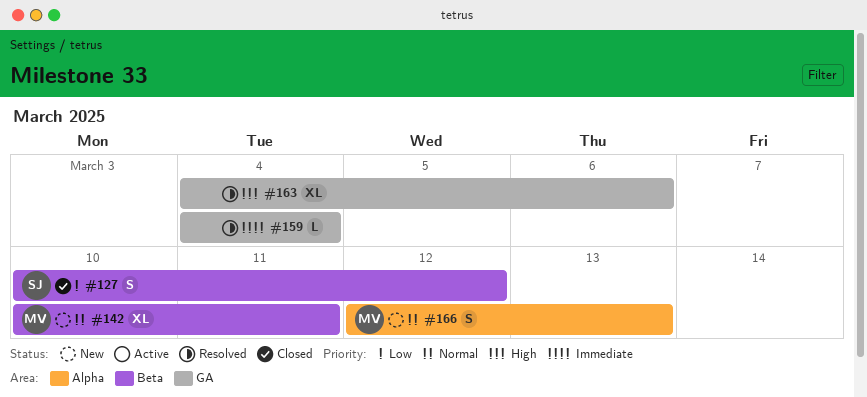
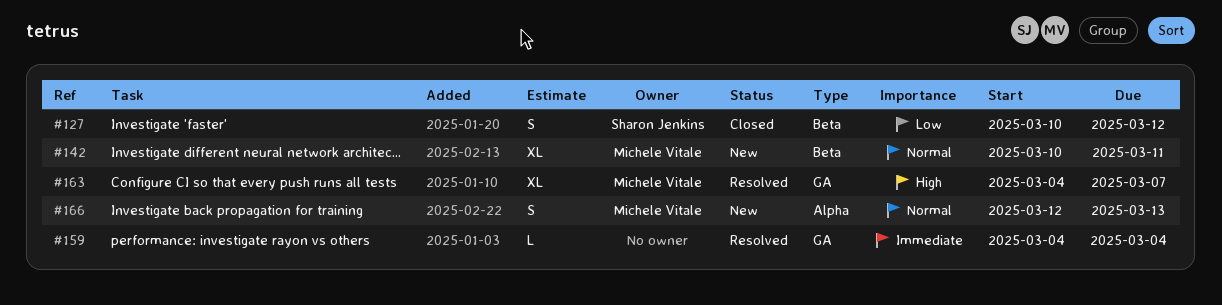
#163, owner: none -> Michele Vitale
#163, due: Mar 6 -> Mar 7

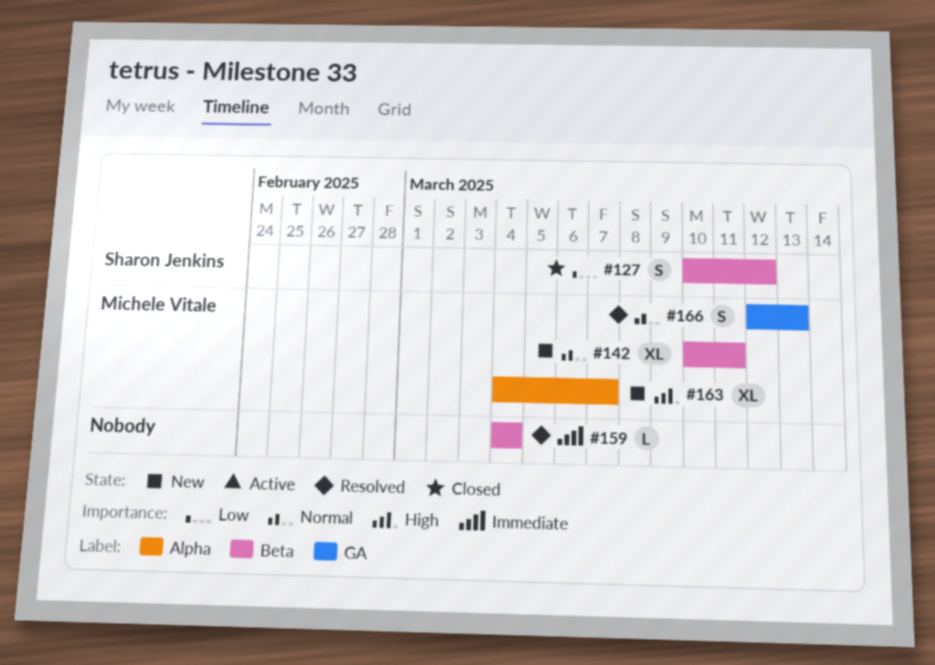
#159, label: GA -> Beta
#163, status: Resolved -> New
#163, label: GA -> Alpha
#166, status: New -> Resolved
#166, label: Alpha -> GA

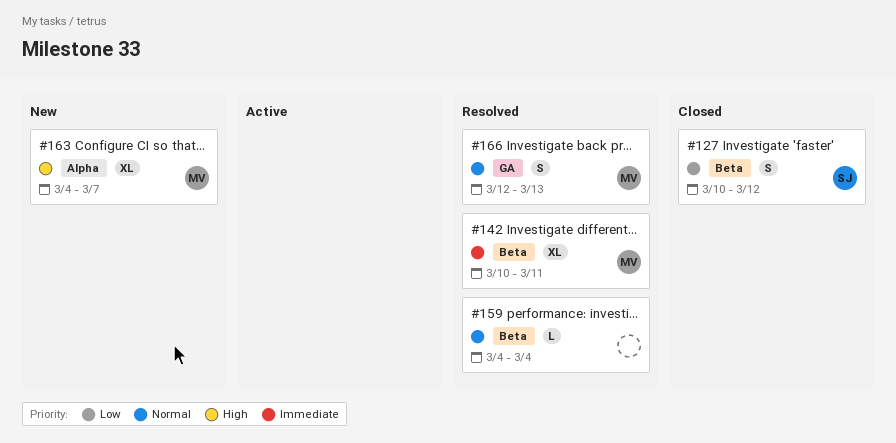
#142, status: New -> Resolved
#142, priority: Normal -> Immediate
#159, priority: Immediate -> Normal

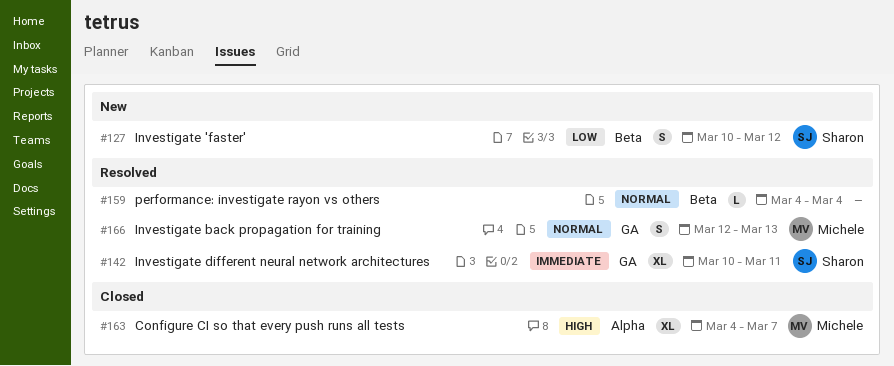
#127, status: Closed -> New
#142, owner: Michele -> Sharon
#142, label: Beta -> GA
#163, status: New -> Closed

